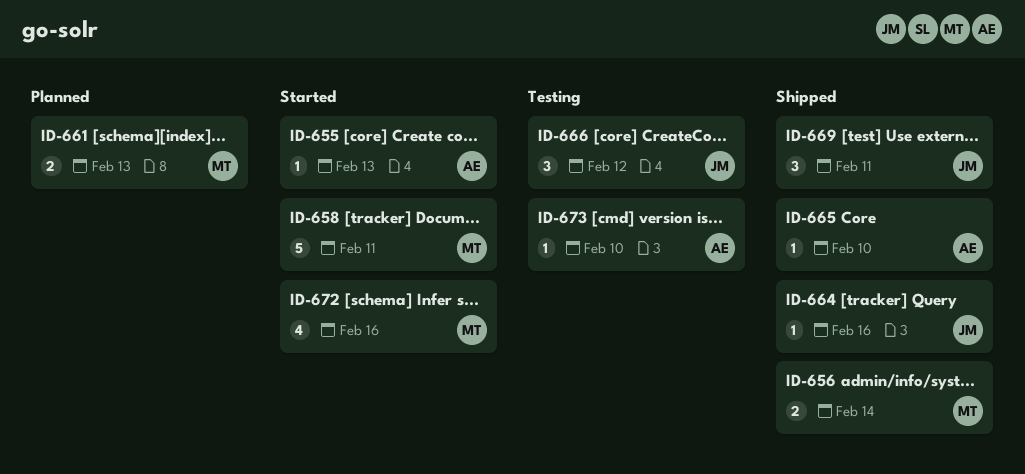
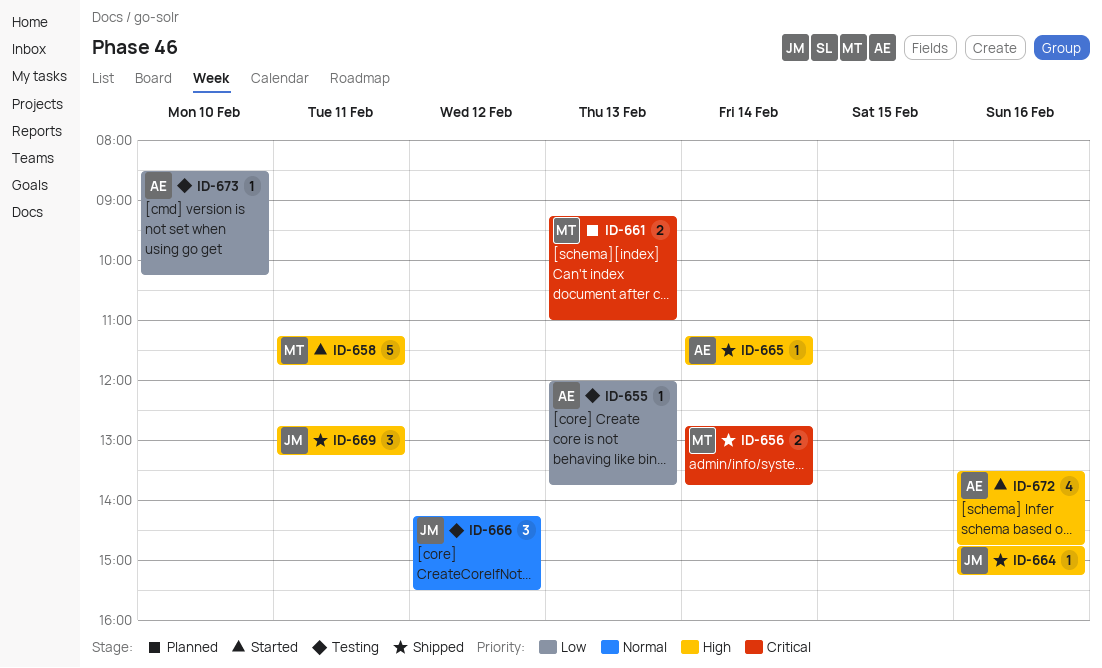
ID-655, status: Started -> Testing
ID-665, day: Feb 10 -> Feb 14
ID-672, owner: MT -> AE

